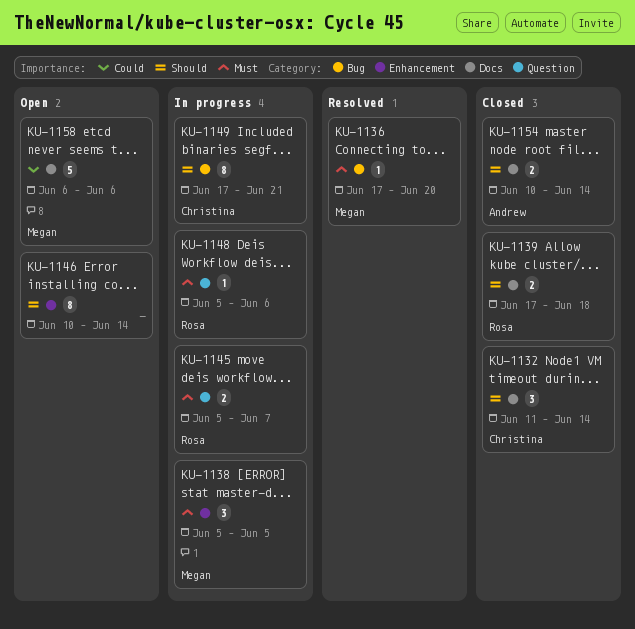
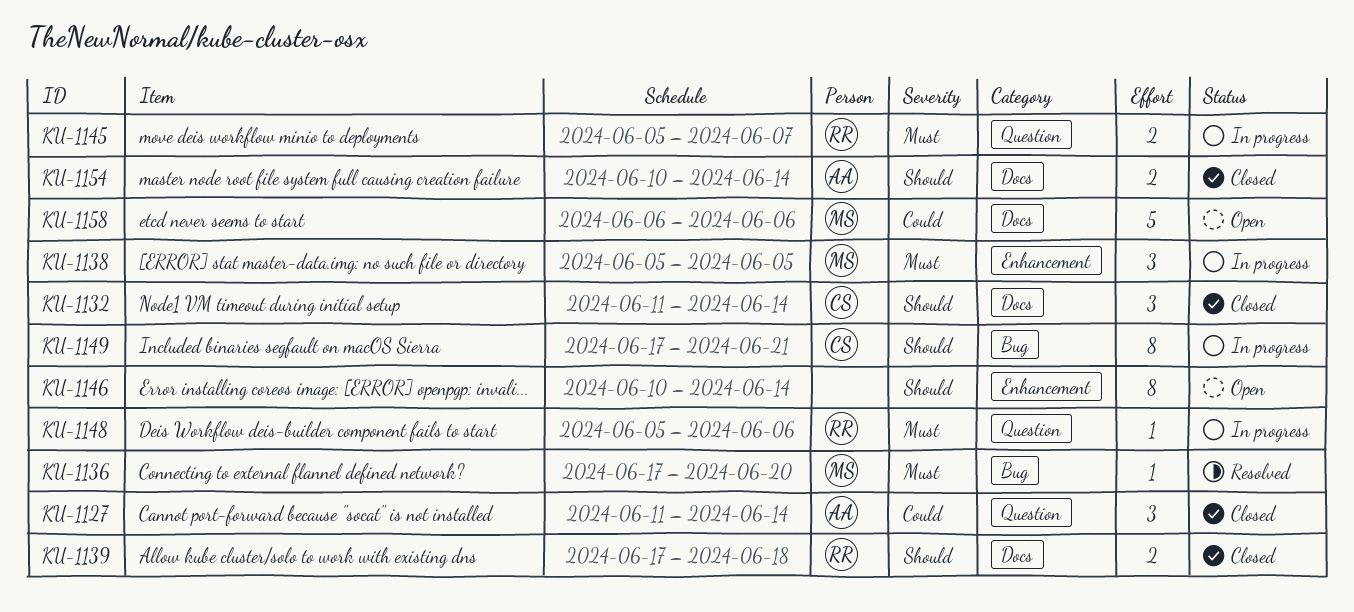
KU-1127: none -> present

